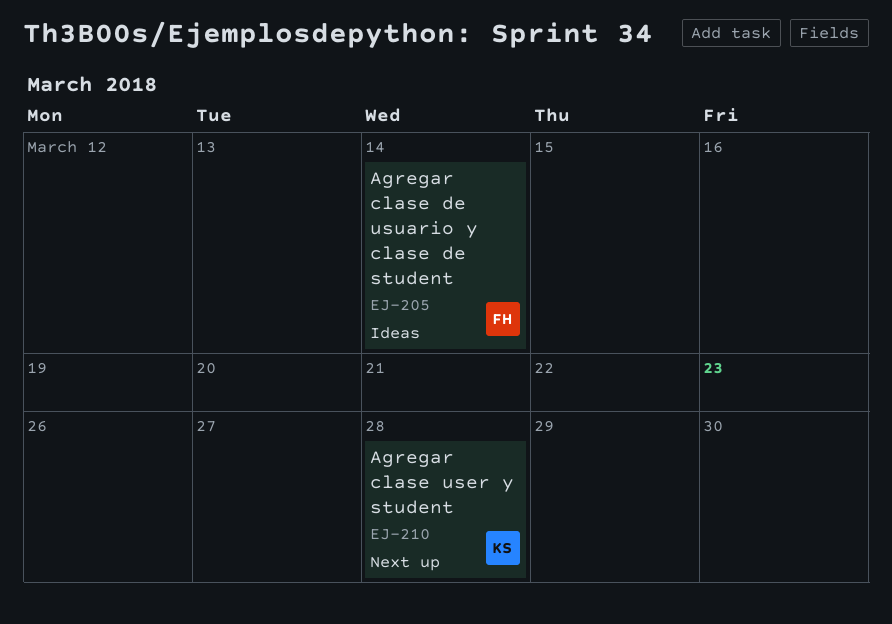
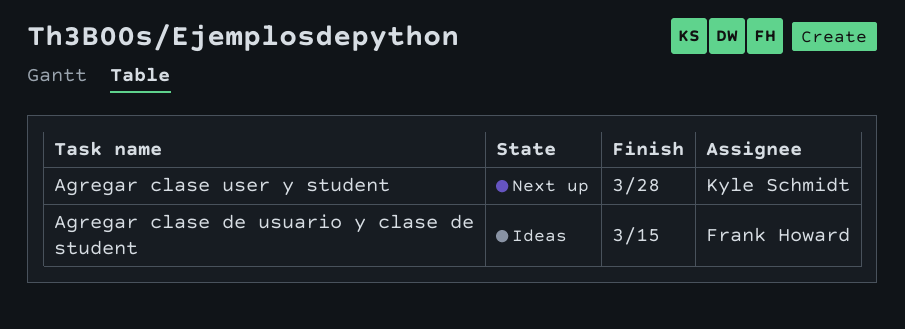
Agregar clase de usuario y clase de student, due: Mar 14 -> Mar 15

